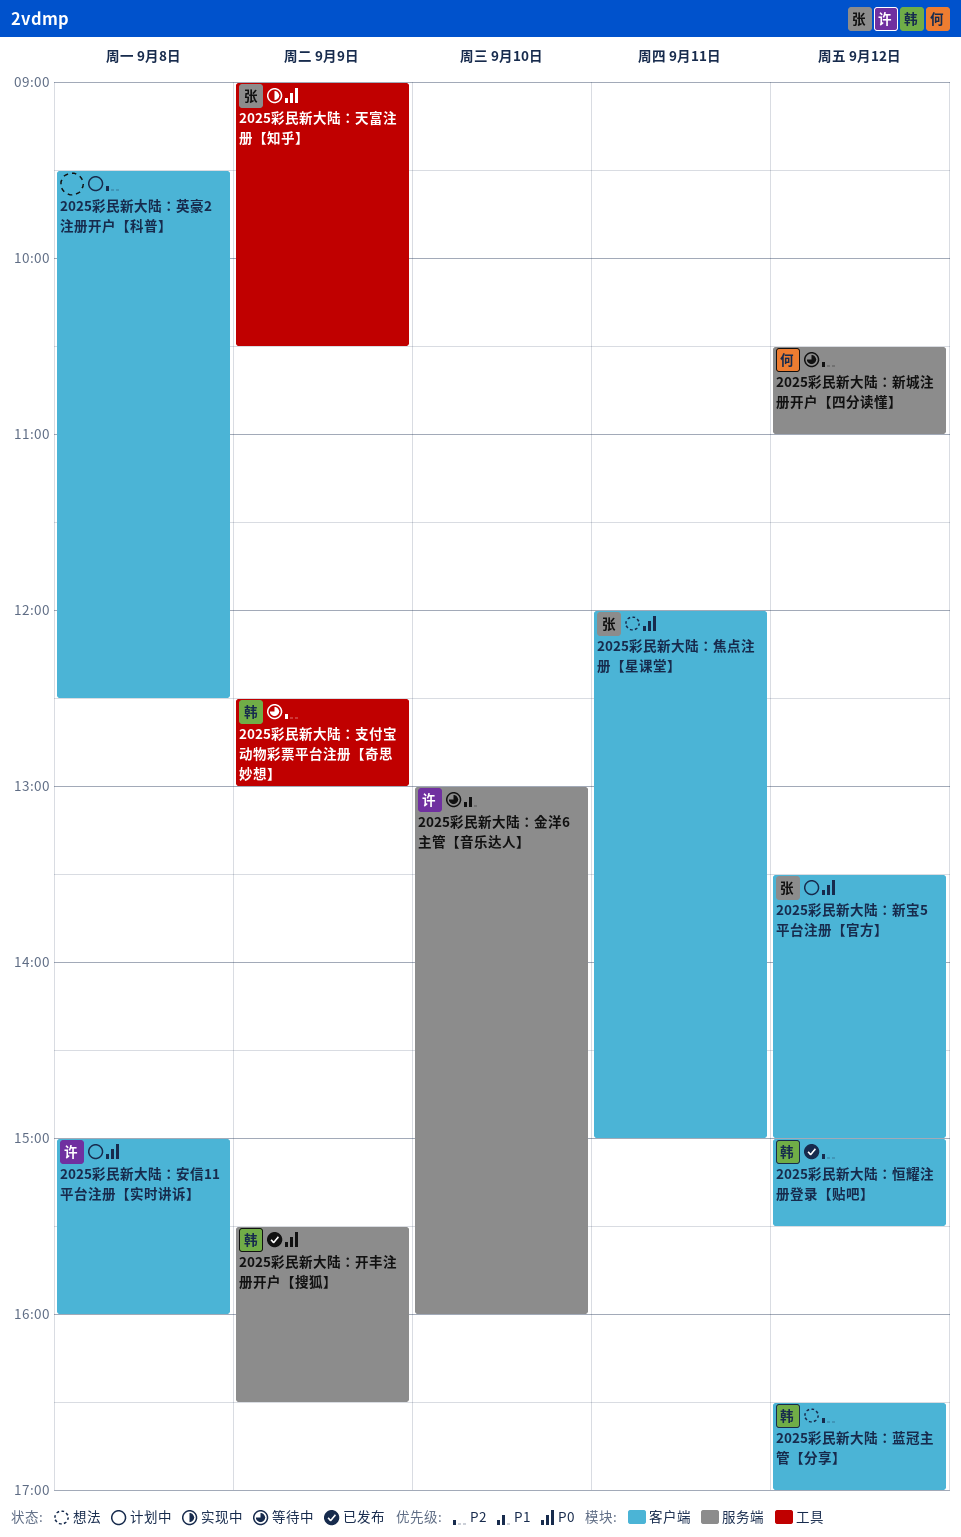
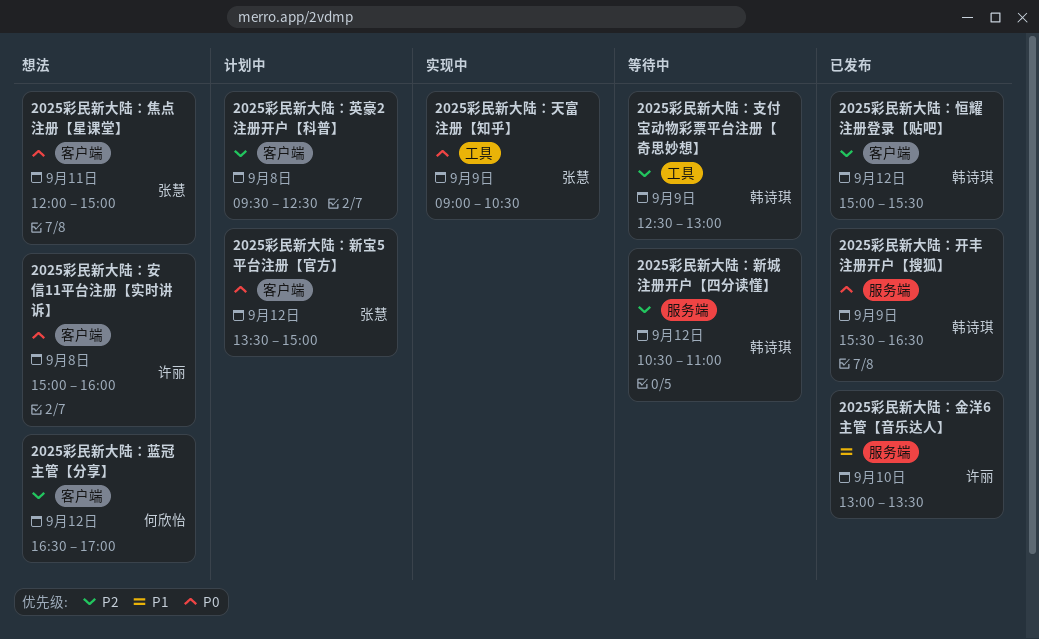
2025彩民新大陆：安信11平台注册【实时讲诉】, status: 计划中 -> 想法
2025彩民新大陆：新城注册开户【四分读懂】, owner: 何欣怡 -> 韩诗琪
2025彩民新大陆：蓝冠主管【分享】, owner: 韩诗琪 -> 何欣怡
2025彩民新大陆：金洋6主管【音乐达人】, status: 等待中 -> 已发布
2025彩民新大陆：金洋6主管【音乐达人】, ends: 16:00 -> 13:30

